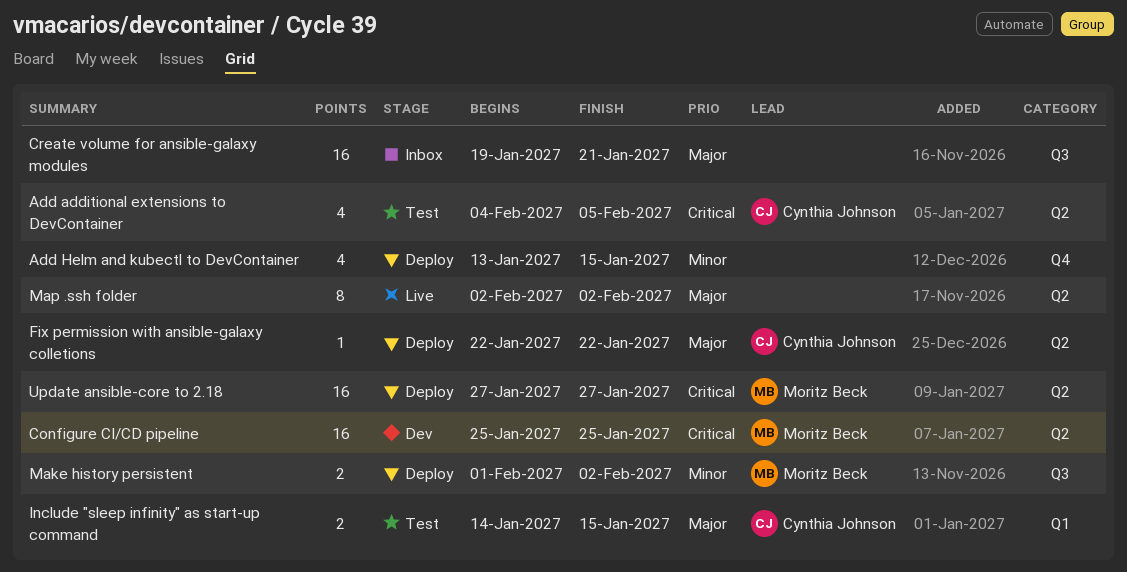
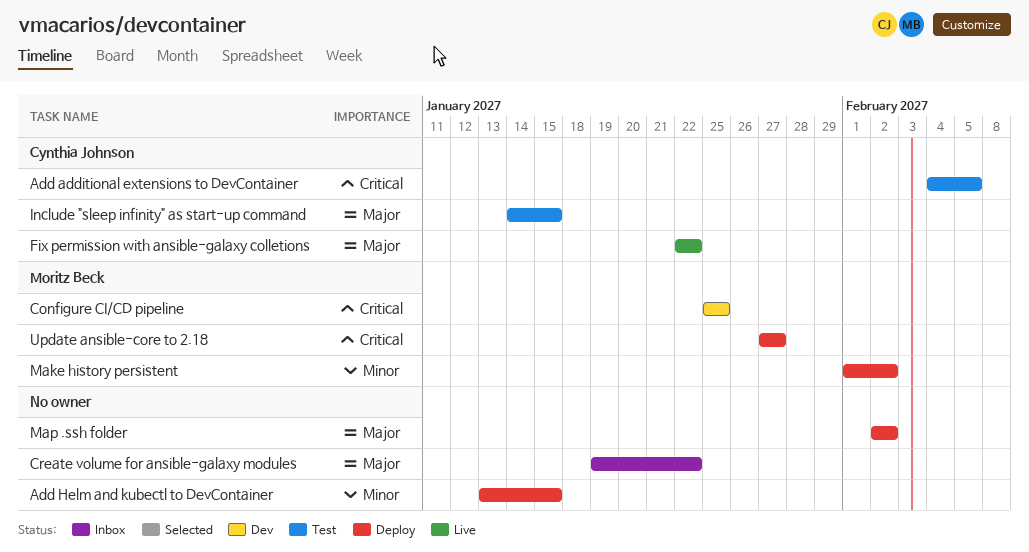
Create volume for ansible-galaxy modules, due: Jan 21 -> Jan 22
Fix permission with ansible-galaxy colletions, status: Deploy -> Live
Map .ssh folder, status: Live -> Deploy

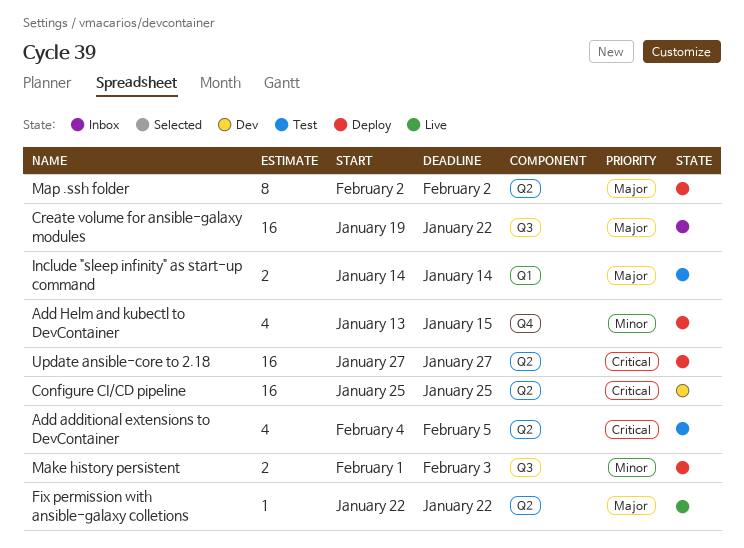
Include "sleep infinity" as start-up command, due: Jan 15 -> Jan 14
Make history persistent, due: Feb 2 -> Feb 3

